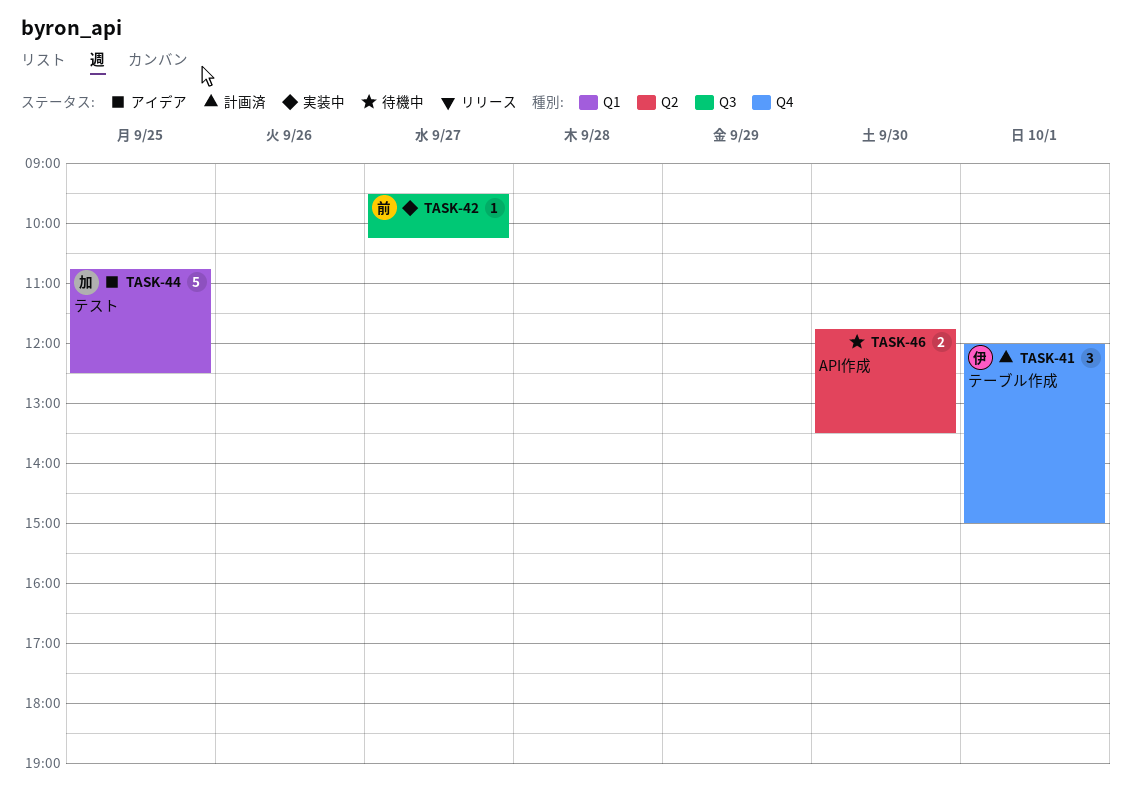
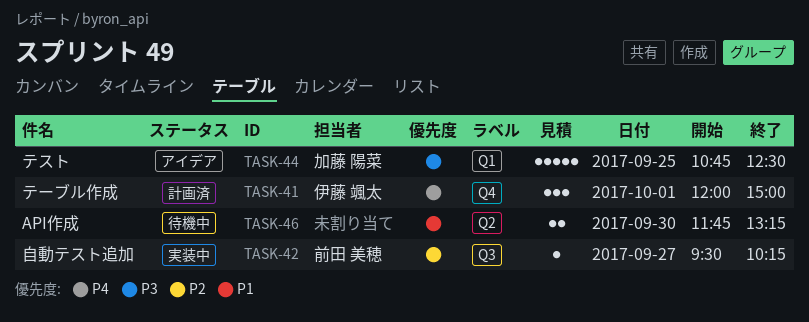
TASK-46, ends: 13:30 -> 13:15

